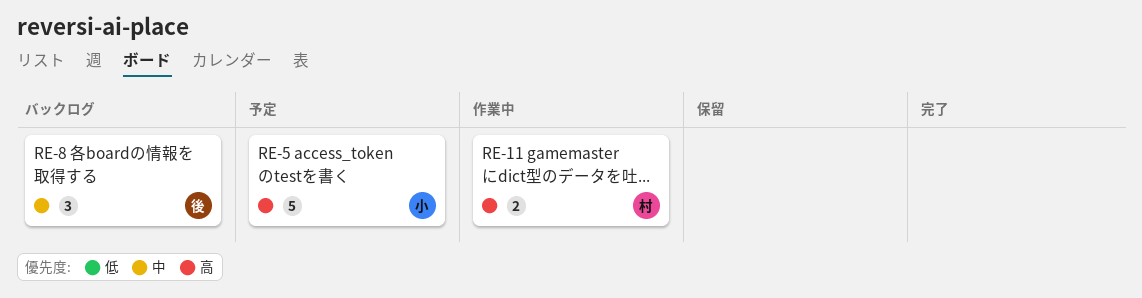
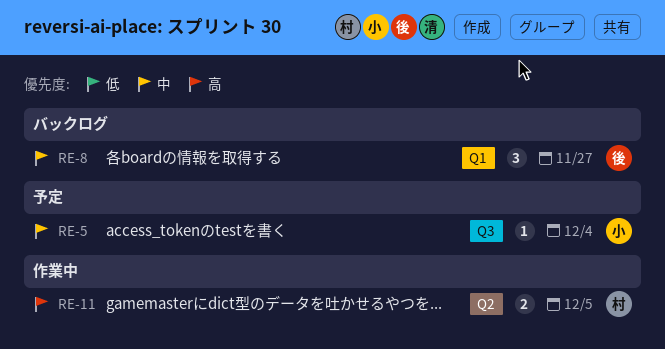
RE-5, priority: 高 -> 中
RE-5, estimate: 5 -> 1

